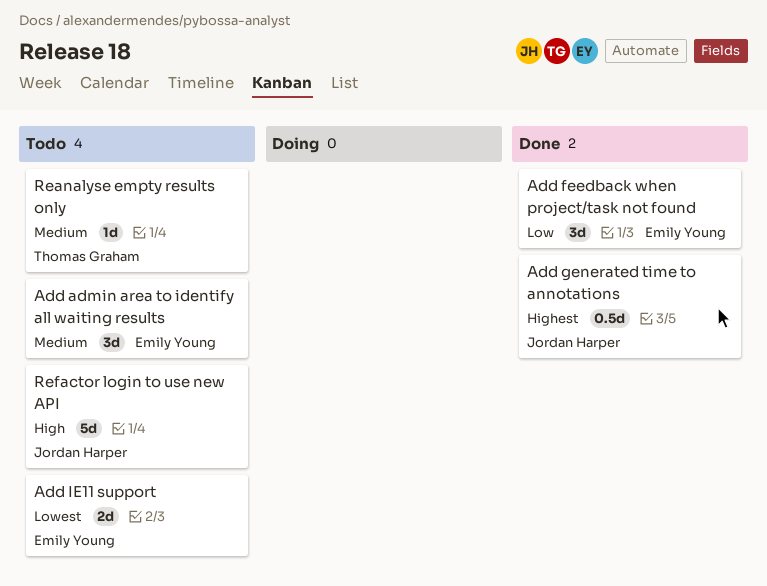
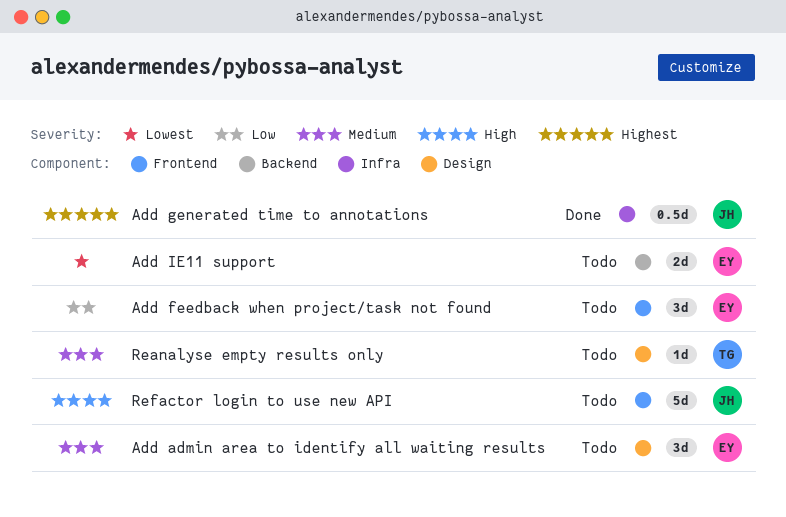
Add feedback when project/task not found, status: Done -> Todo

